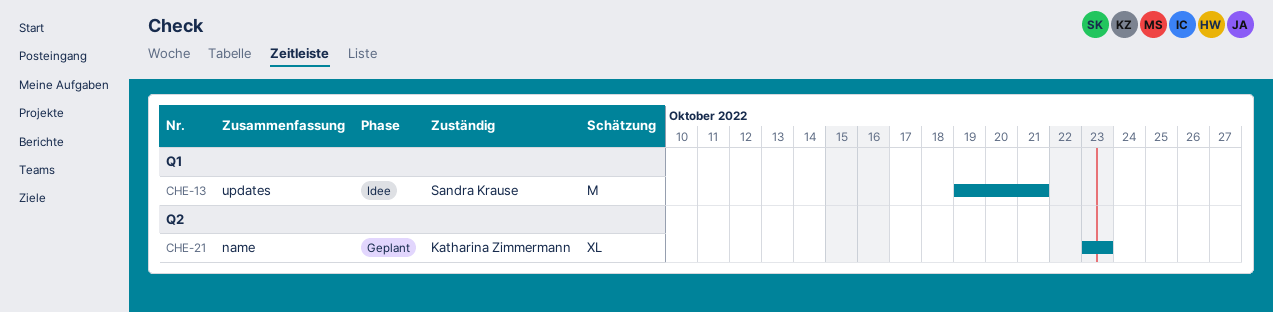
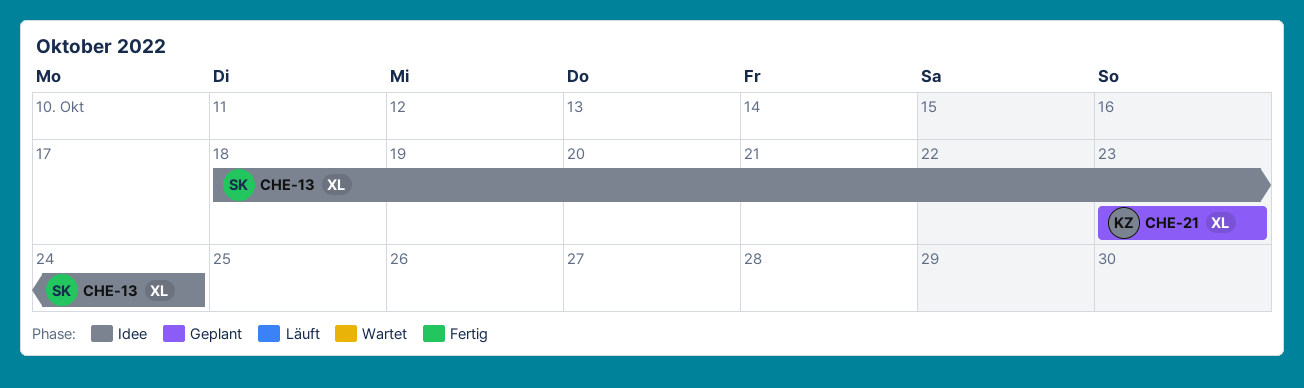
CHE-13, estimate: M -> XL
CHE-13, start: Oct 19 -> Oct 18
CHE-13, due: Oct 21 -> Oct 24

